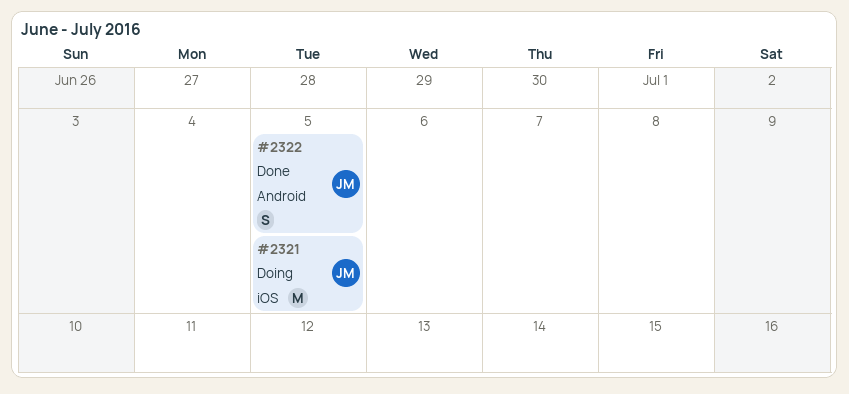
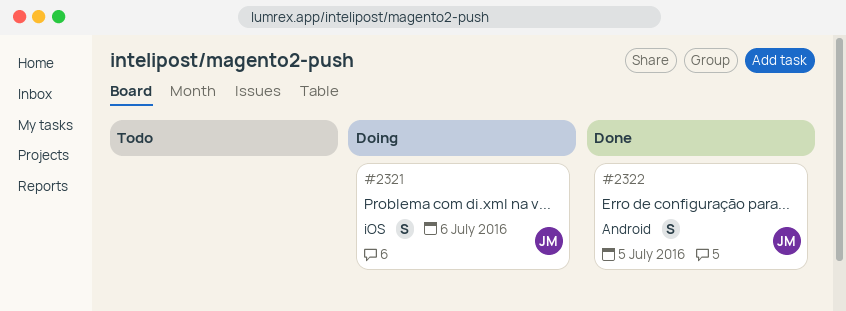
#2321, estimate: M -> S
#2321, due: Jul 5 -> Jul 6

